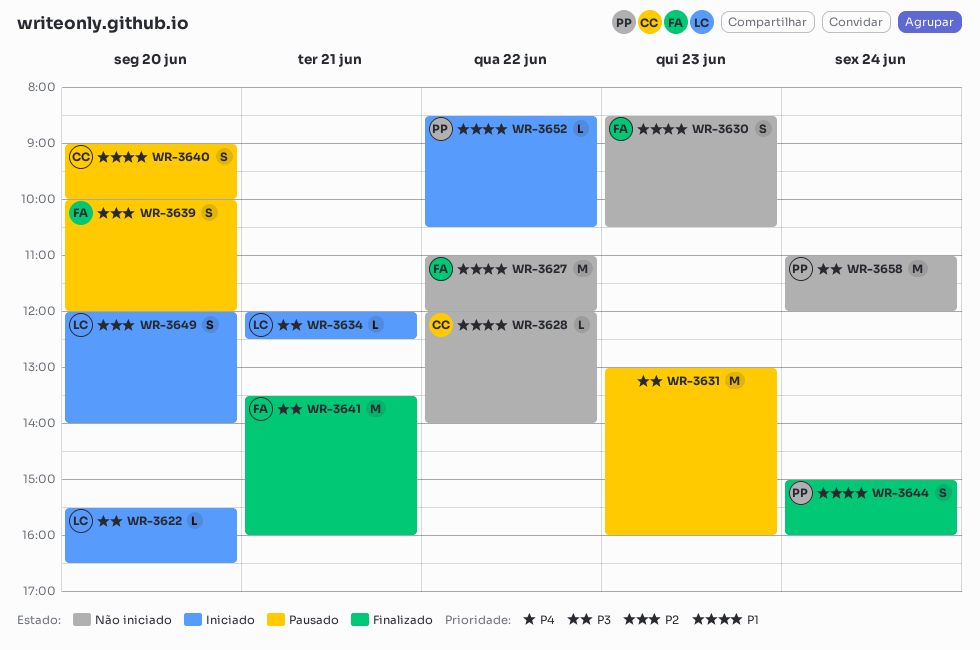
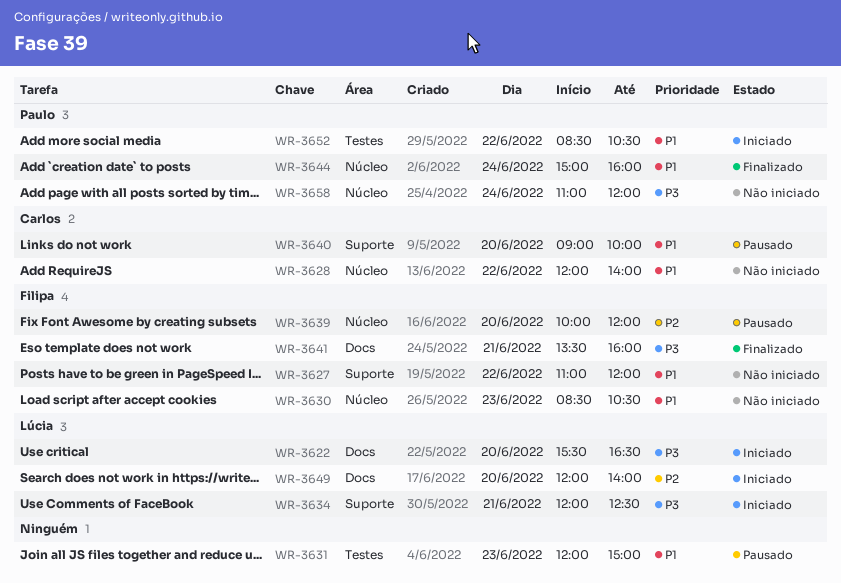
WR-3631, priority: P3 -> P1
WR-3631, begins: 13:00 -> 12:00
WR-3631, ends: 16:00 -> 15:00

